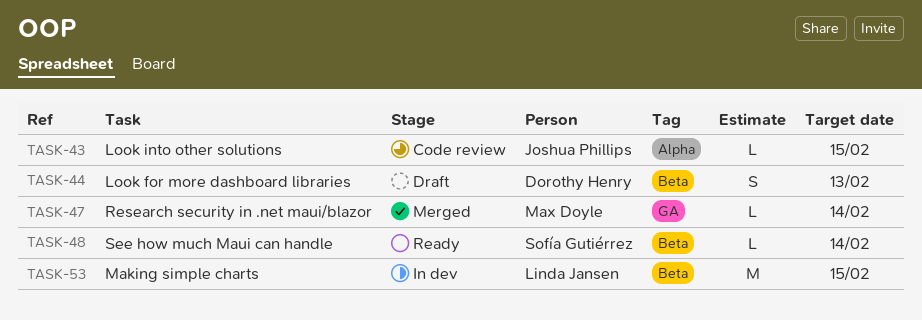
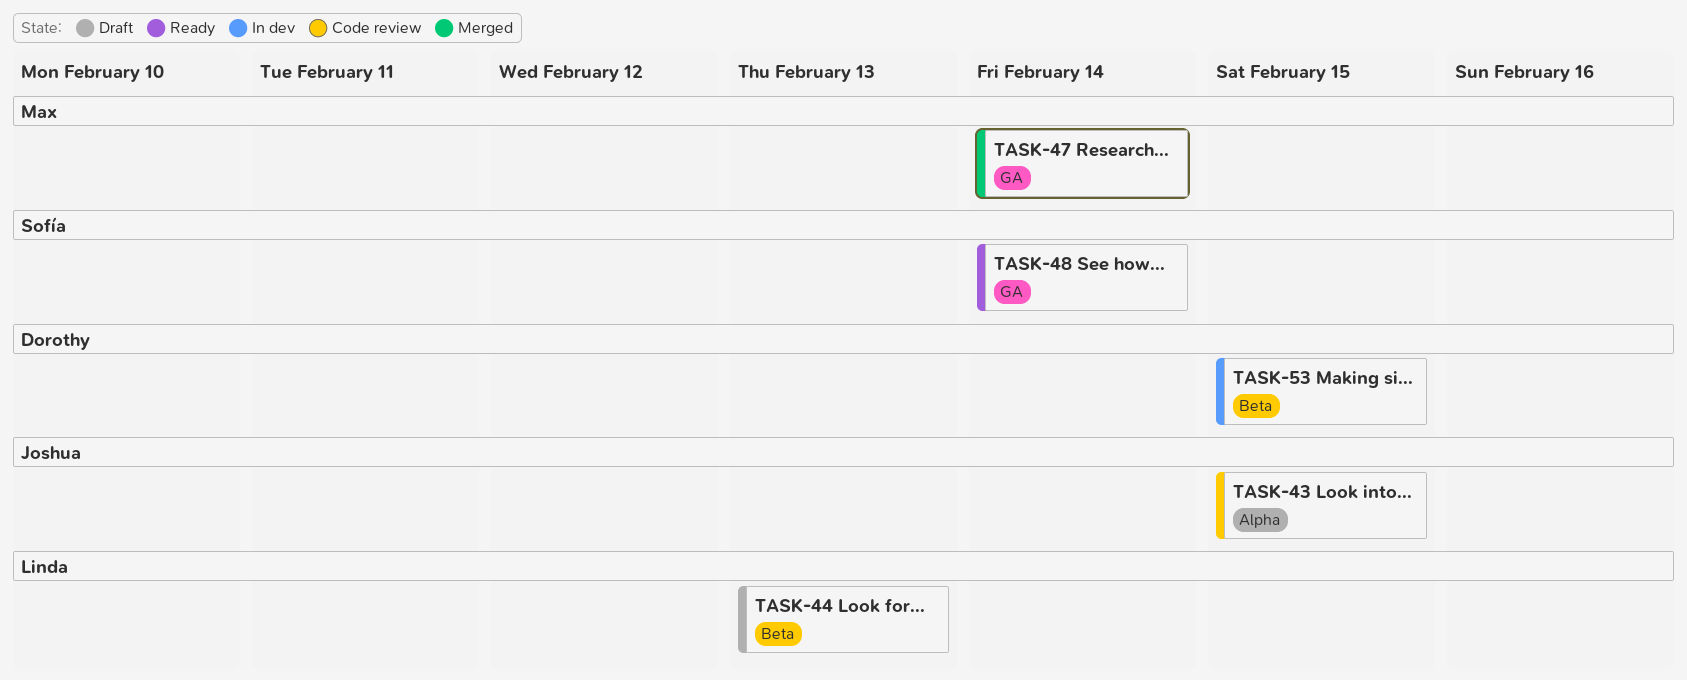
TASK-44, owner: Dorothy Henry -> Linda Jansen
TASK-48, label: Beta -> GA
TASK-53, owner: Linda Jansen -> Dorothy Henry

